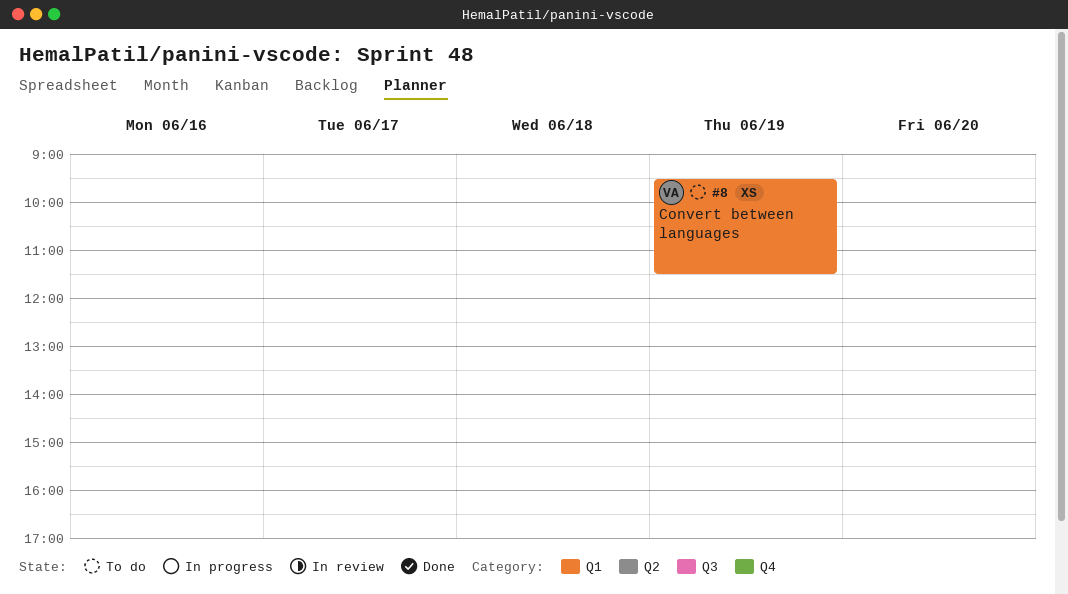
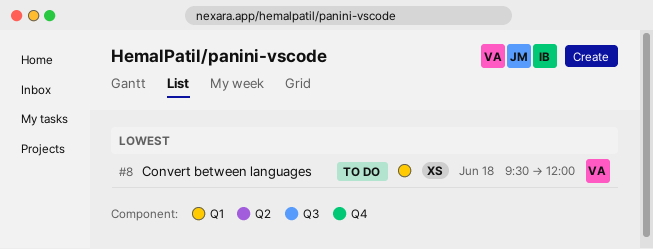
#8, day: Jun 19 -> Jun 18
#8, ends: 11:30 -> 12:00

